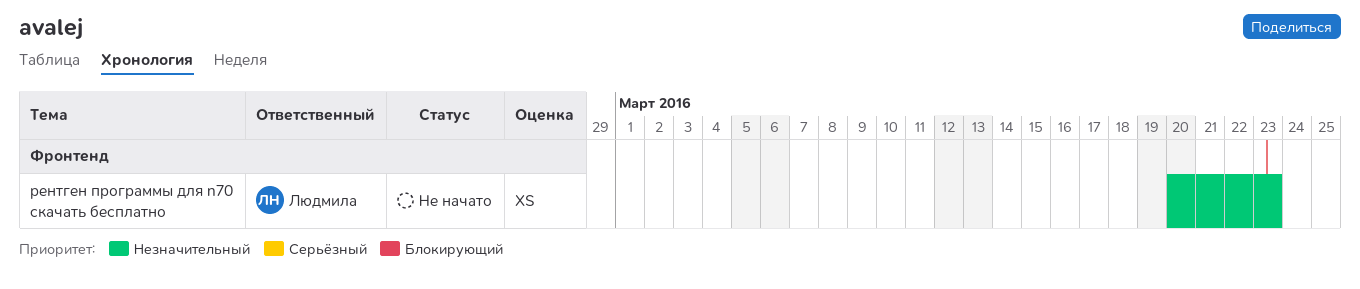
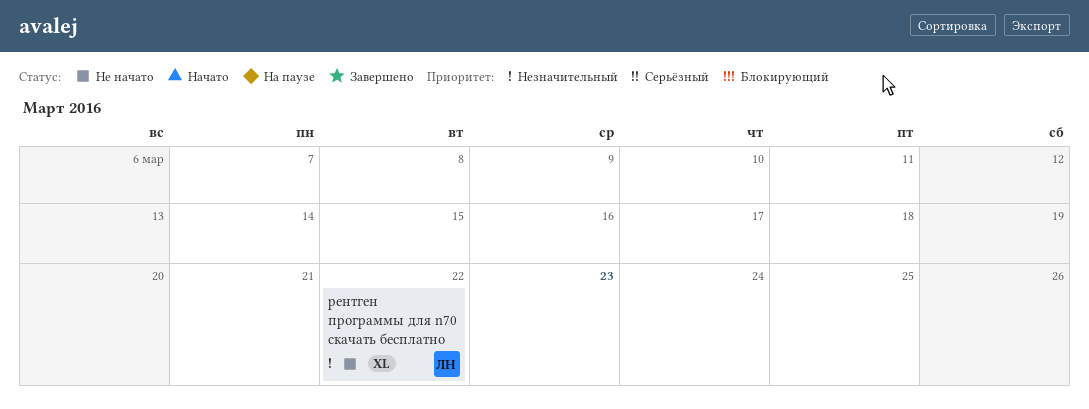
рентген программы для n70 скачать бесплатно, estimate: XS -> XL
рентген программы для n70 скачать бесплатно, due: Mar 23 -> Mar 22

